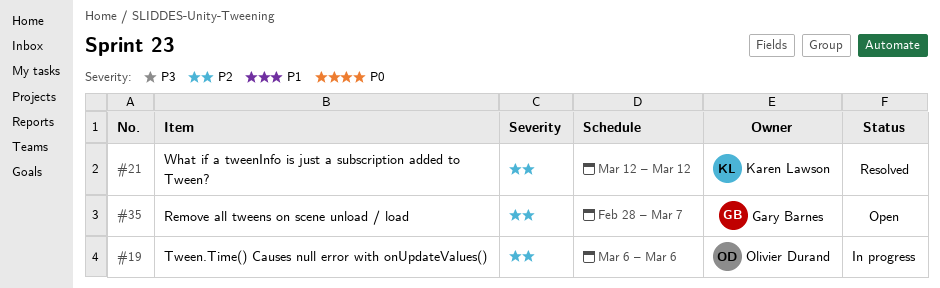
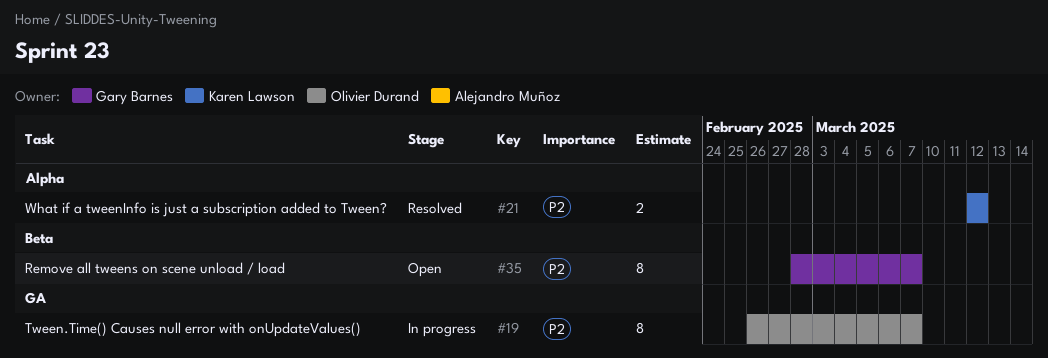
#19, start: Mar 6 -> Feb 26
#19, due: Mar 6 -> Mar 7

